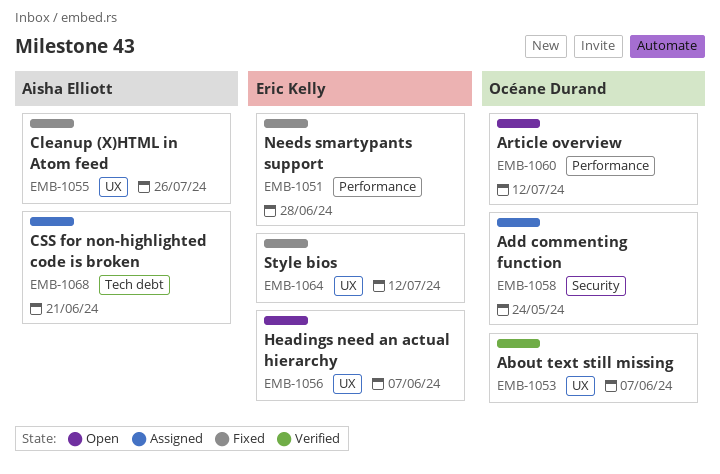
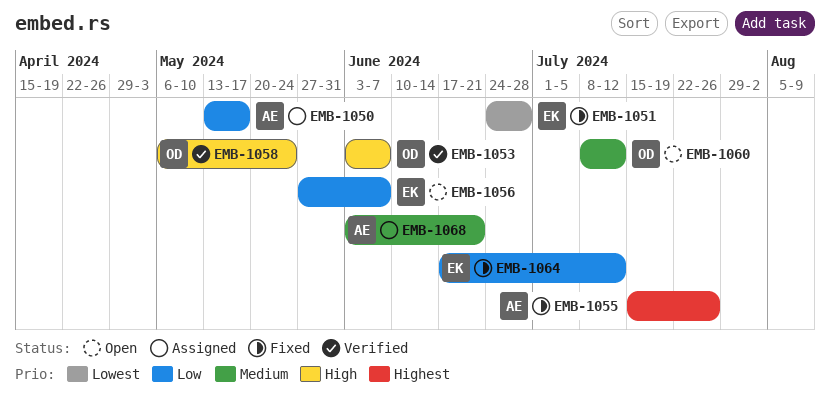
EMB-1050: none -> present
EMB-1058, status: Assigned -> Verified

